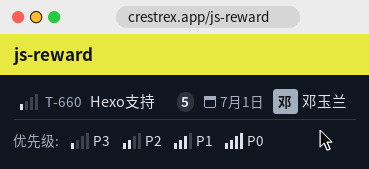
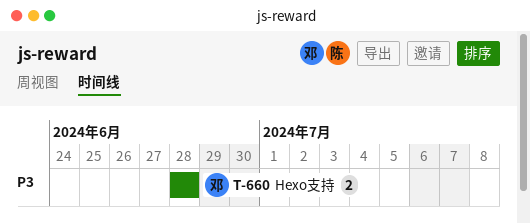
T-660, estimate: 5 -> 2
T-660, due: Jul 1 -> Jun 28

